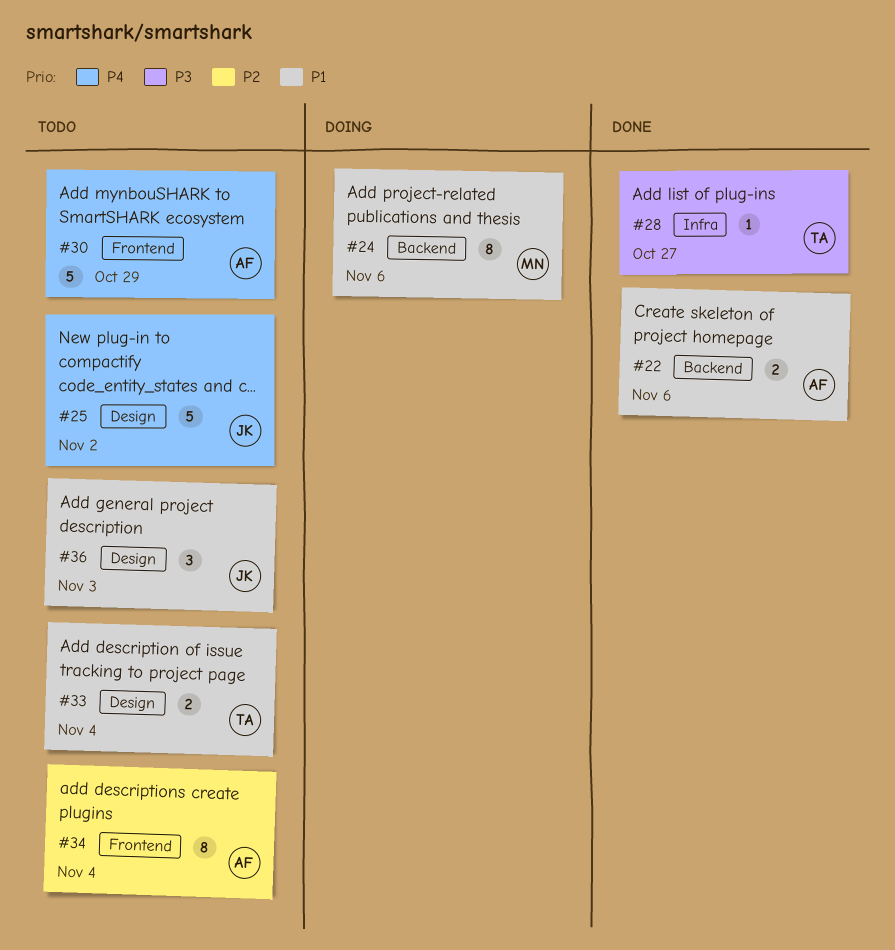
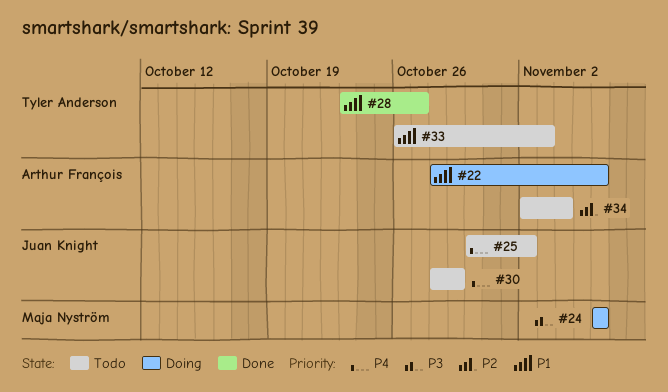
#22, status: Done -> Doing
#24, priority: P1 -> P3
#28, priority: P3 -> P1
#30, owner: Arthur François -> Juan Knight
#33, due: Nov 4 -> Nov 3
#36: present -> none

